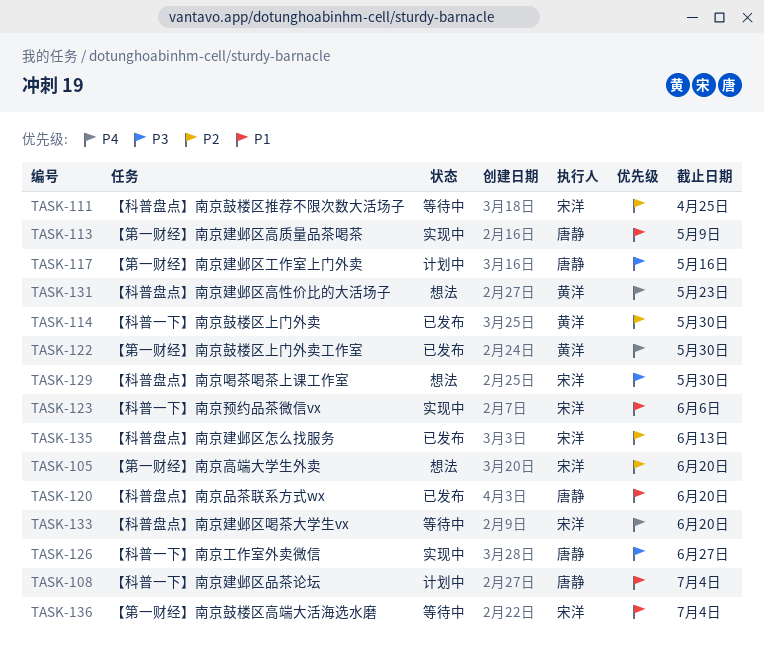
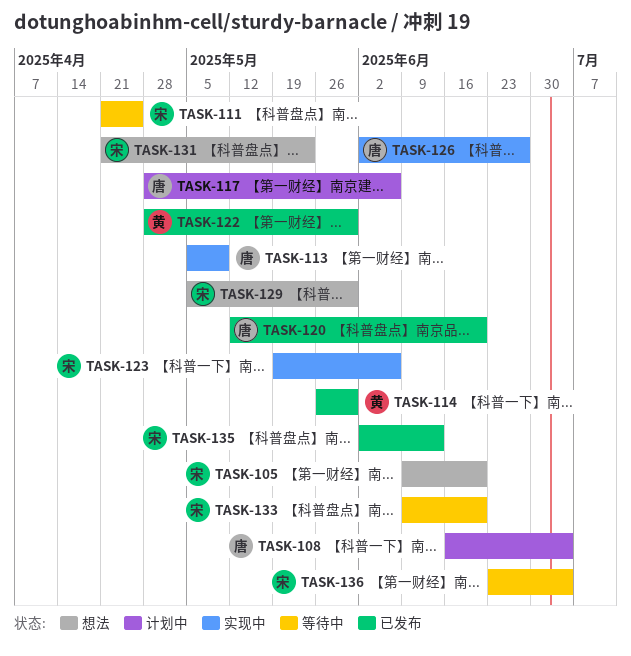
TASK-117, due: May 16 -> Jun 6
TASK-131, owner: 黄洋 -> 宋洋

